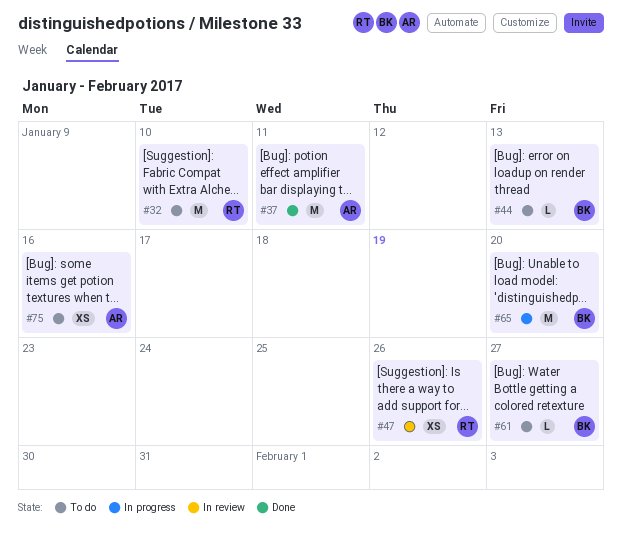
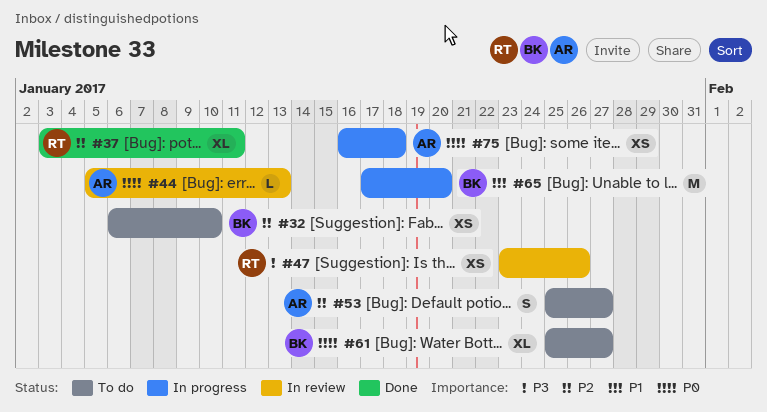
#32, owner: RT -> BK
#32, estimate: M -> XS
#37, owner: AR -> RT
#37, estimate: M -> XL
#44, status: To do -> In review
#44, owner: BK -> AR
#53: none -> present
#61, estimate: L -> XL
#75, status: To do -> In progress
#75, due: Jan 16 -> Jan 18

